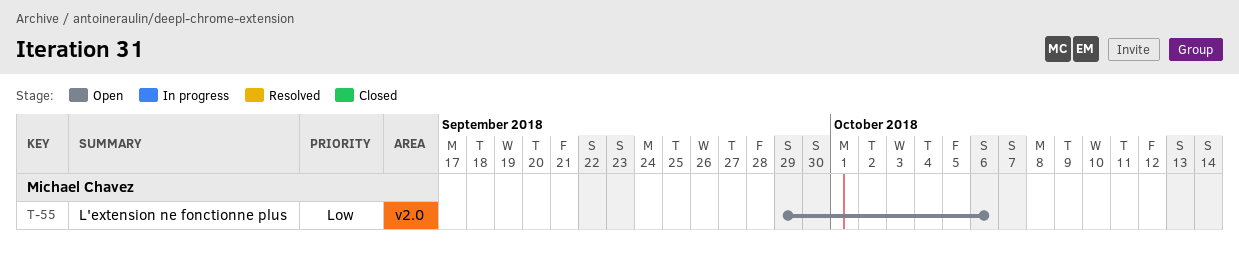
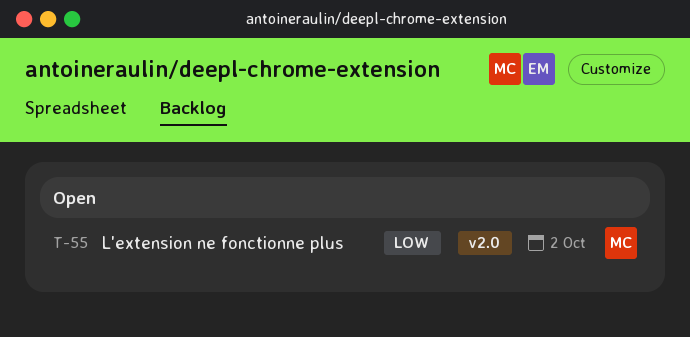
T-55, due: Oct 6 -> Oct 2

